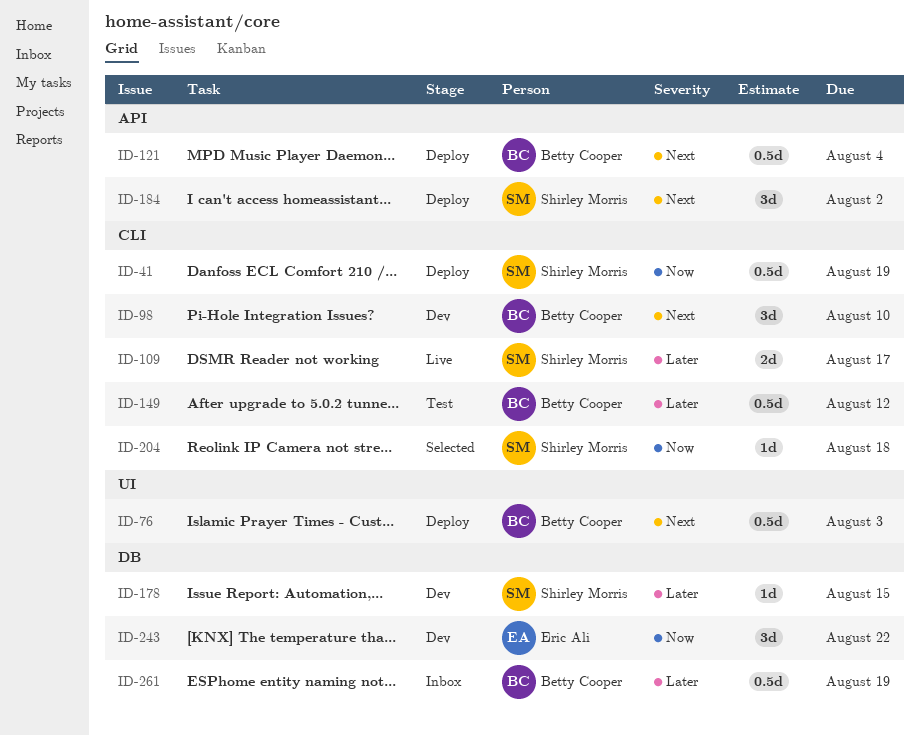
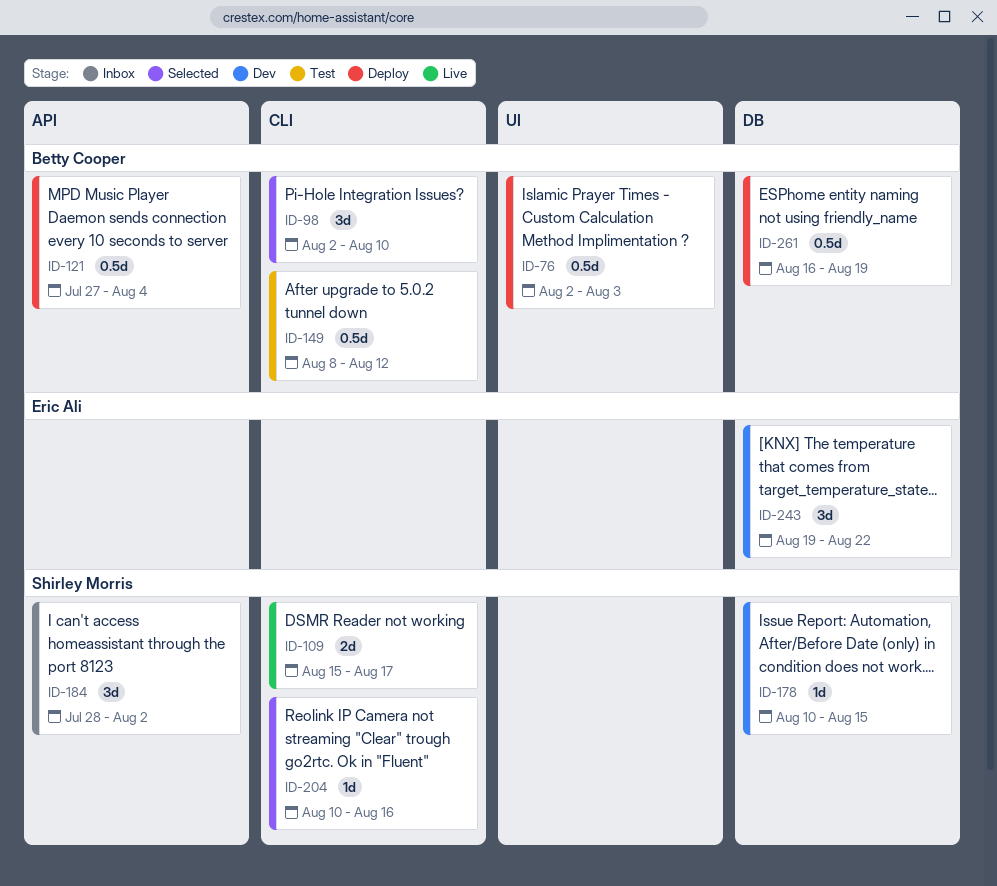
ID-41: present -> none
ID-98, status: Dev -> Selected
ID-184, status: Deploy -> Inbox
ID-204, due: Aug 18 -> Aug 16
ID-261, status: Inbox -> Deploy

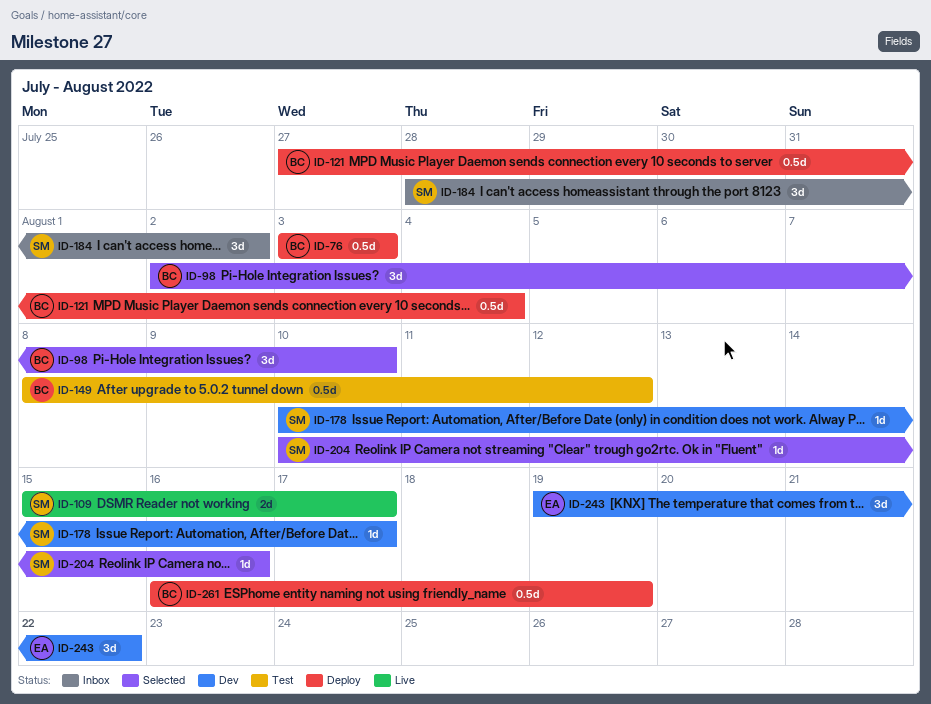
ID-76, start: Aug 2 -> Aug 3
ID-178, due: Aug 15 -> Aug 17

